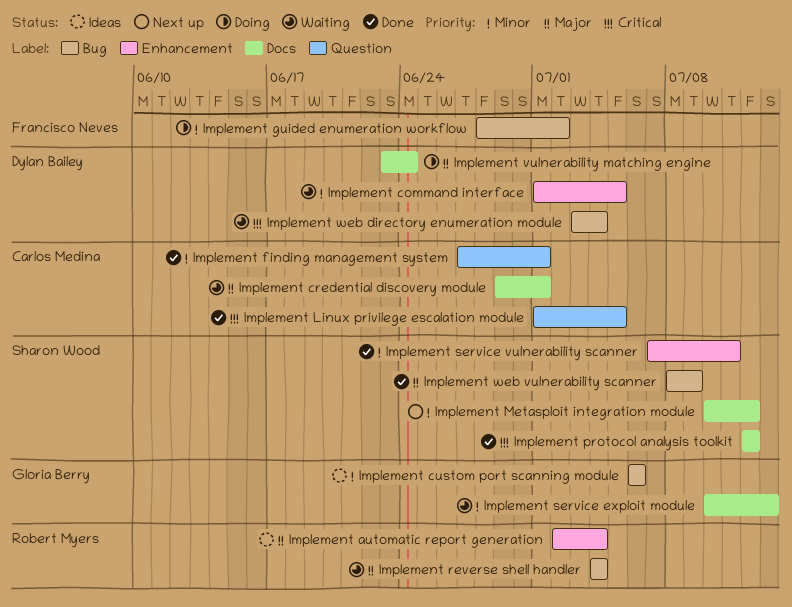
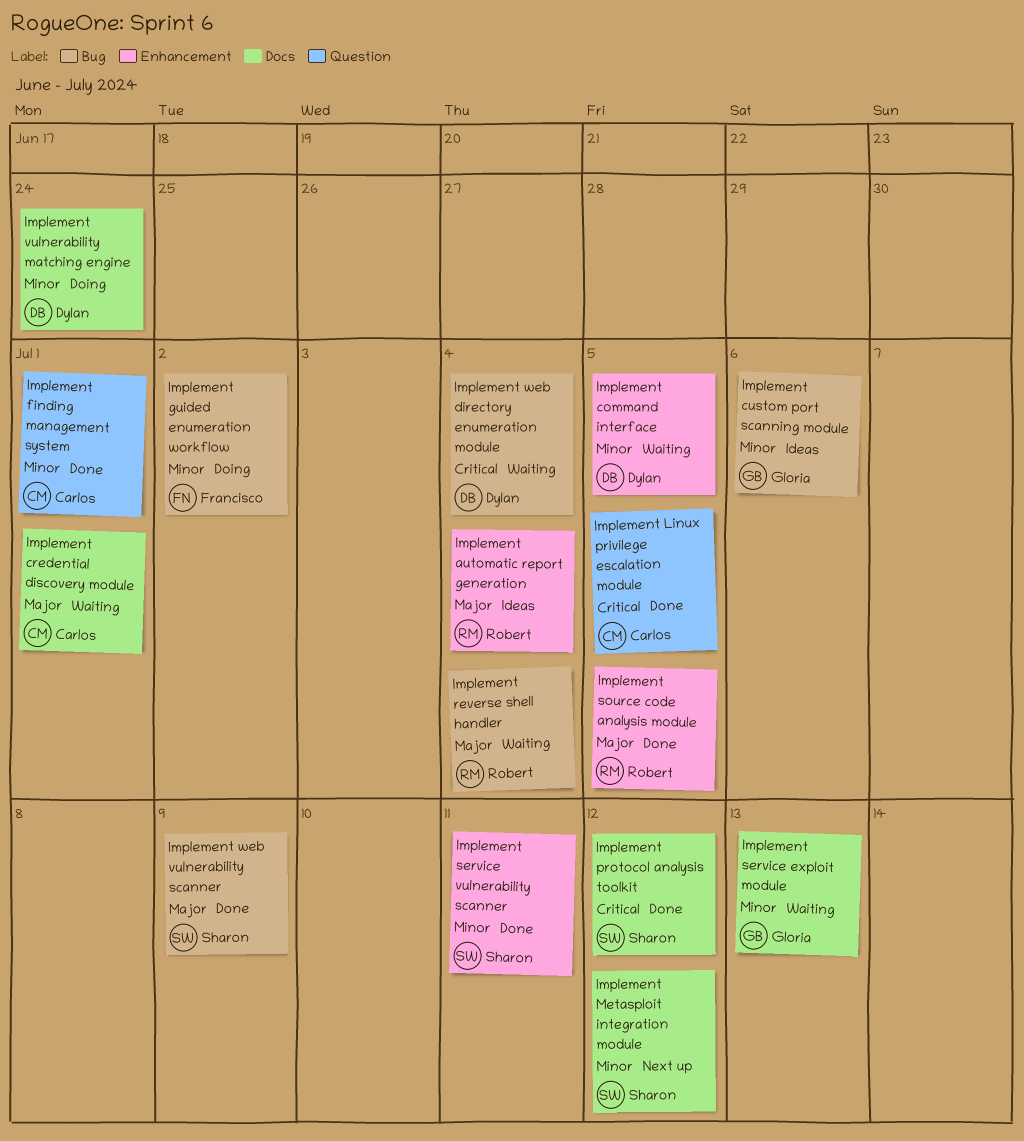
Implement source code analysis module: none -> present
Implement vulnerability matching engine, priority: Major -> Minor

